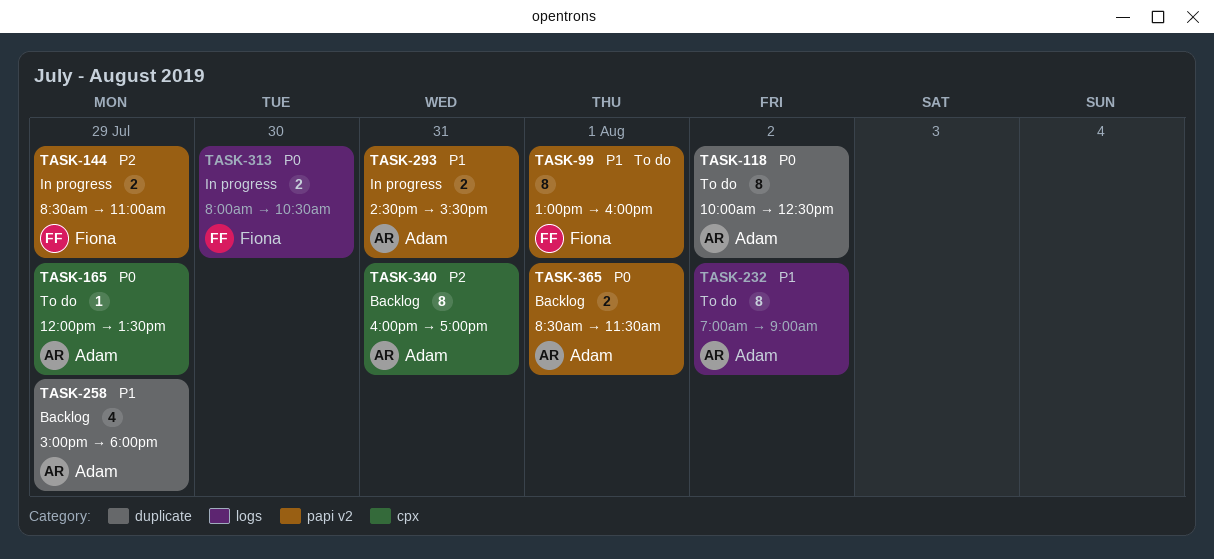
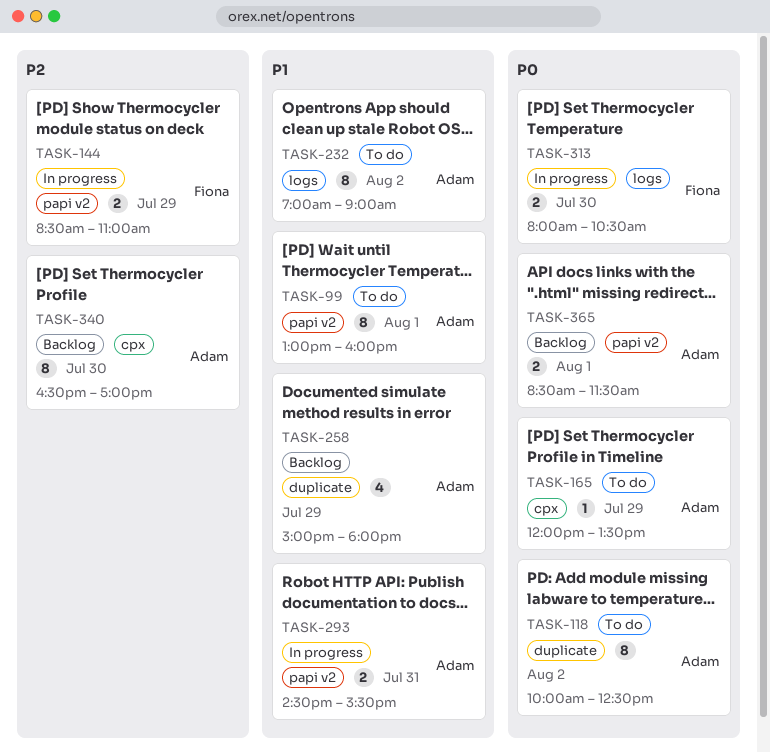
TASK-99, owner: Fiona -> Adam
TASK-340, day: Jul 31 -> Jul 30
TASK-340, begins: 16:00 -> 16:30

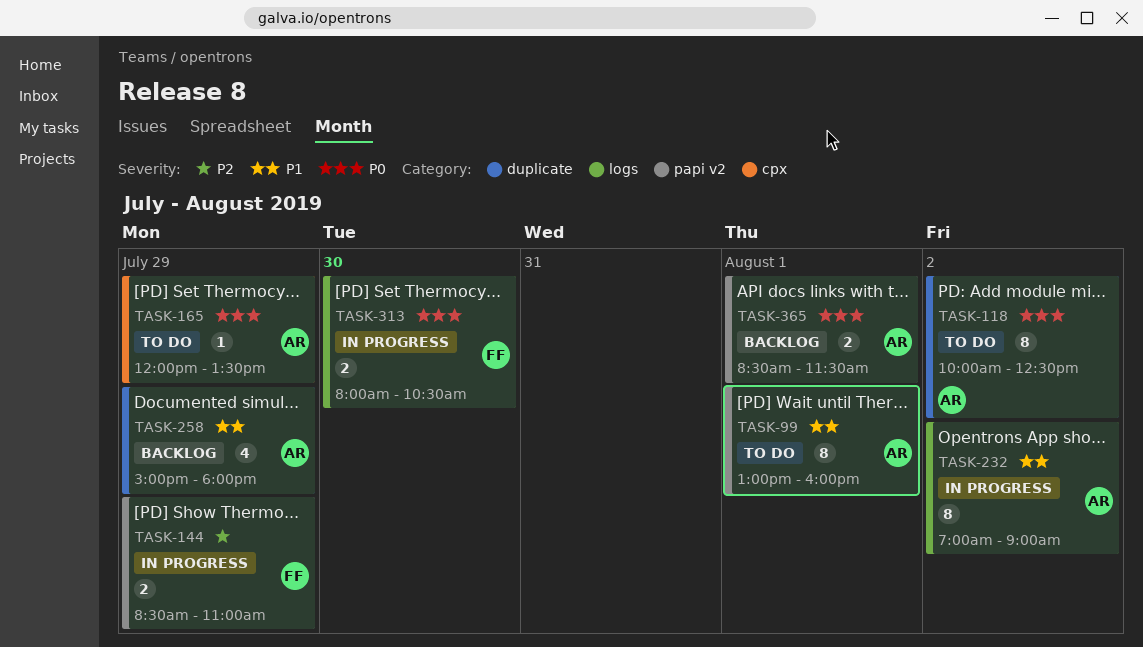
TASK-232, status: To do -> In progress
TASK-293: present -> none
TASK-340: present -> none

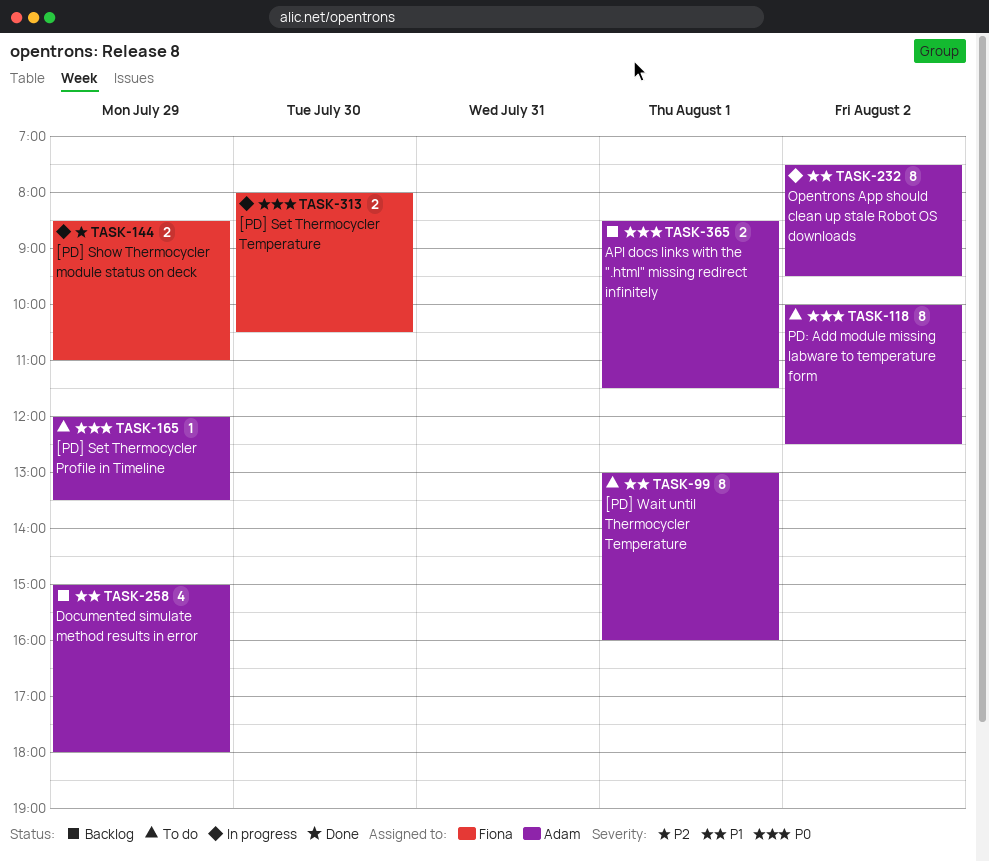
TASK-232, begins: 07:00 -> 07:30
TASK-232, ends: 09:00 -> 09:30

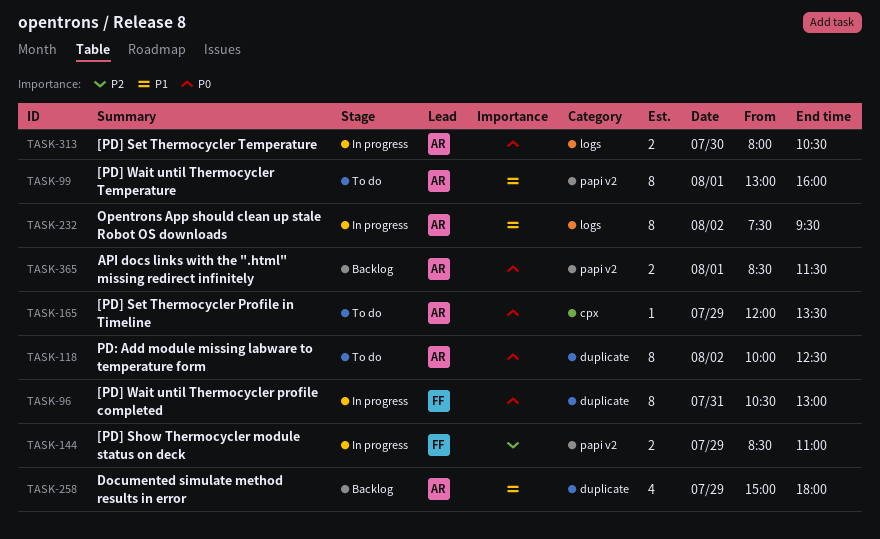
TASK-96: none -> present
TASK-313, owner: Fiona -> Adam

